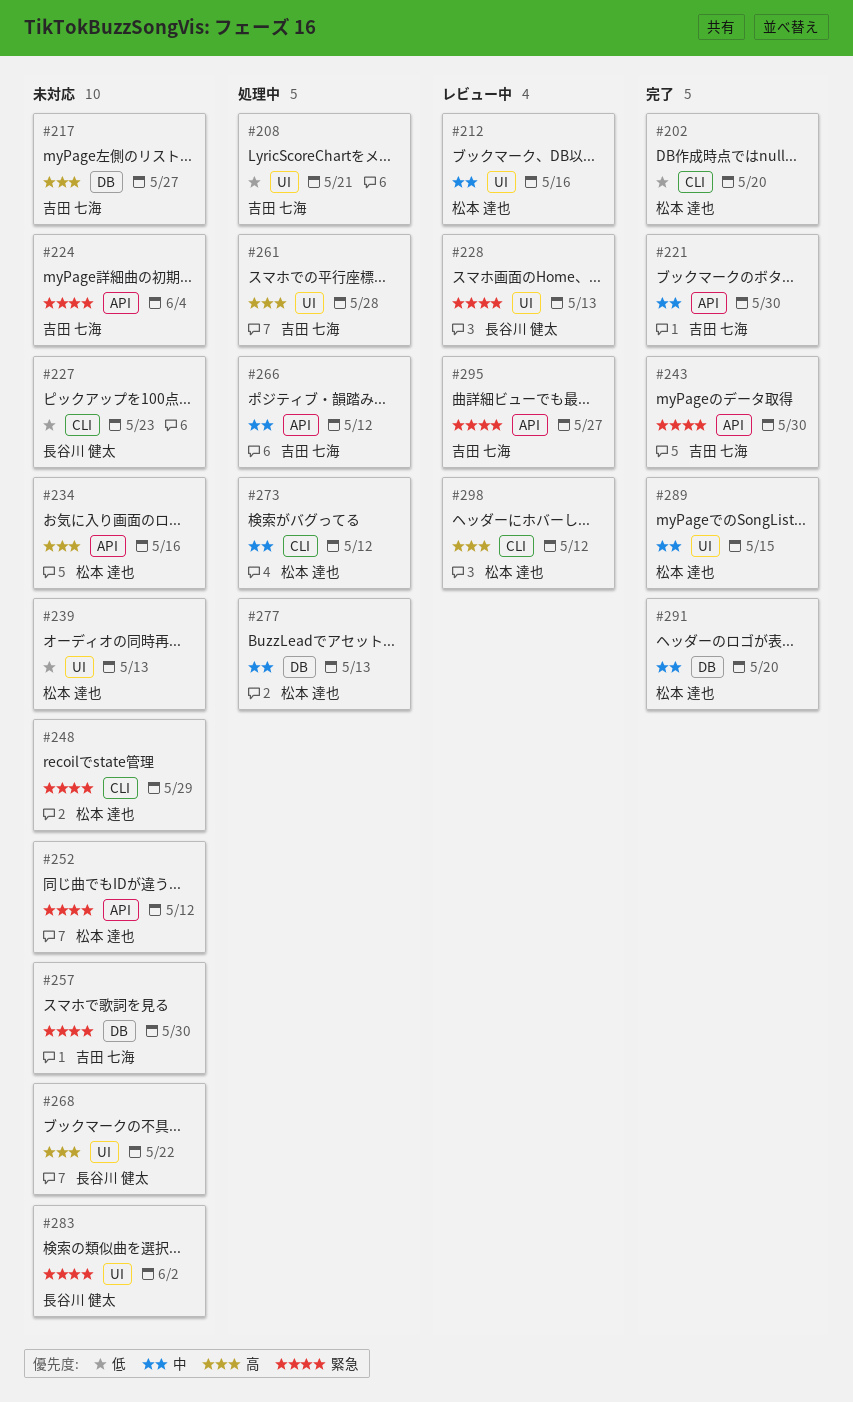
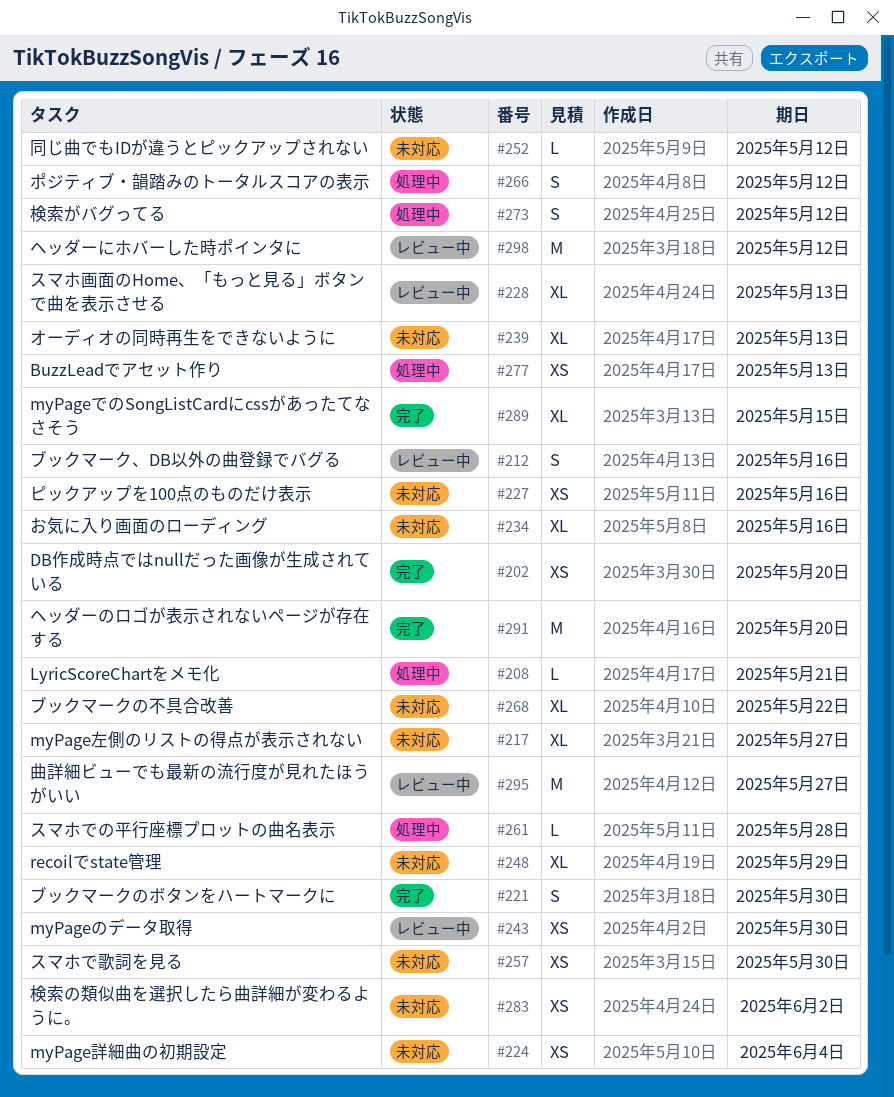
#227, due: May 23 -> May 16
#243, status: 完了 -> レビュー中

